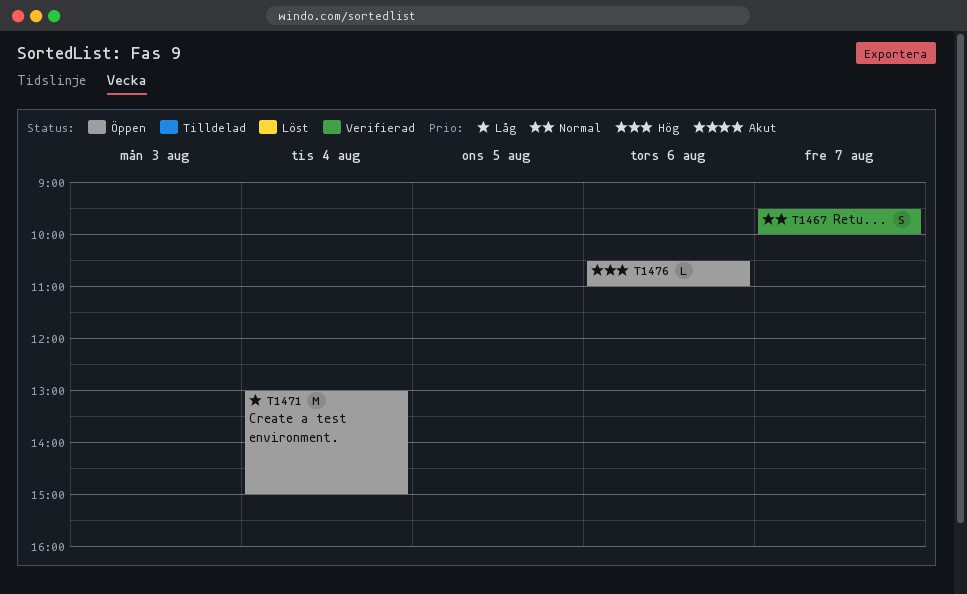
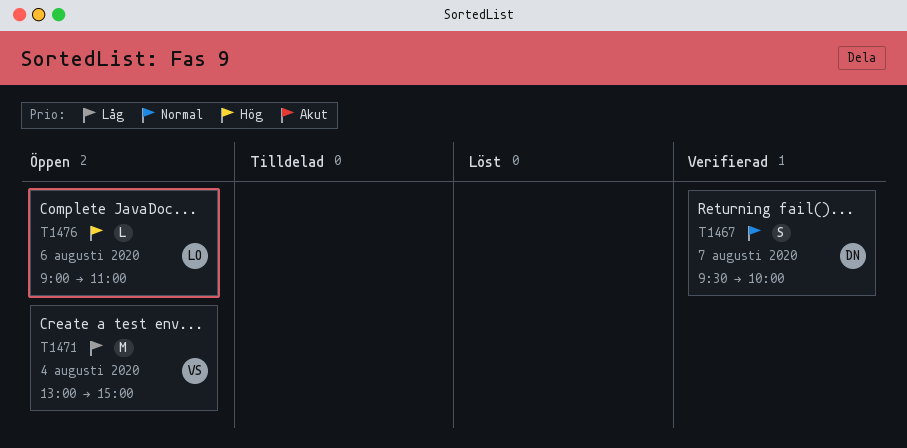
T1476, begins: 10:30 -> 09:00

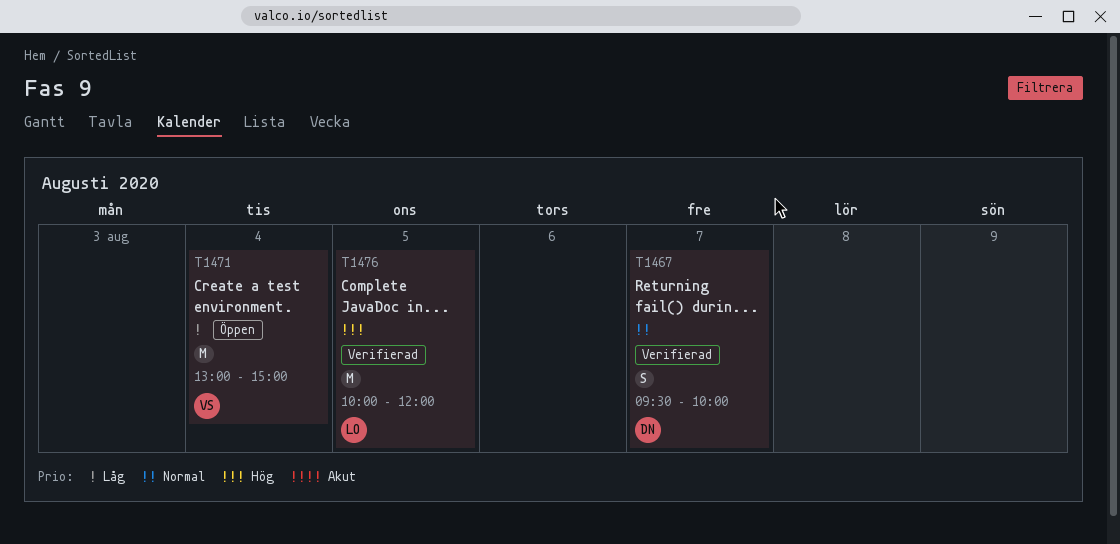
T1476, status: Öppen -> Verifierad
T1476, estimate: L -> M
T1476, day: Aug 6 -> Aug 5
T1476, begins: 09:00 -> 10:00
T1476, ends: 11:00 -> 12:00

